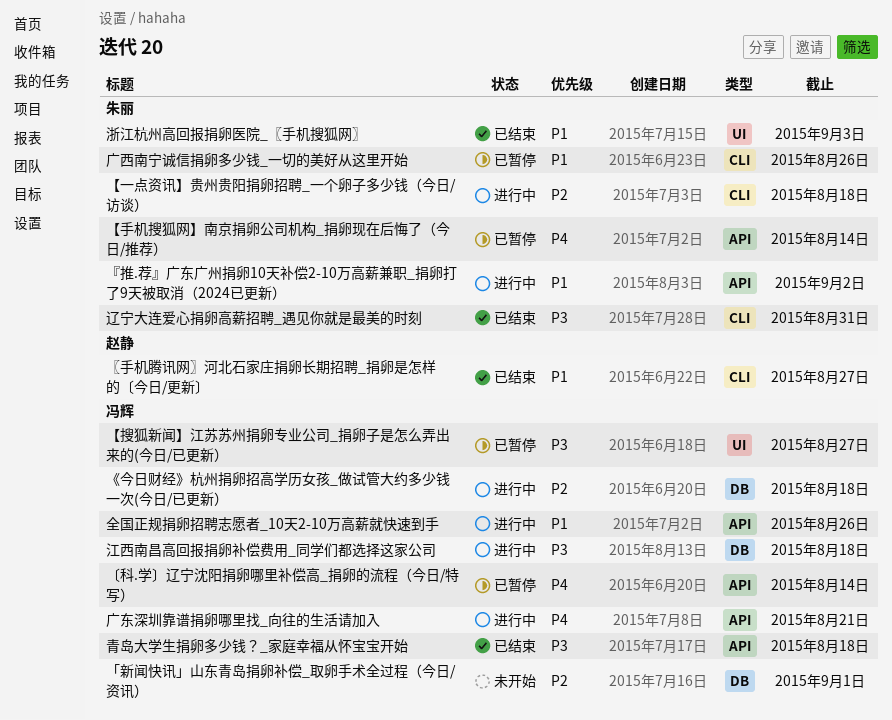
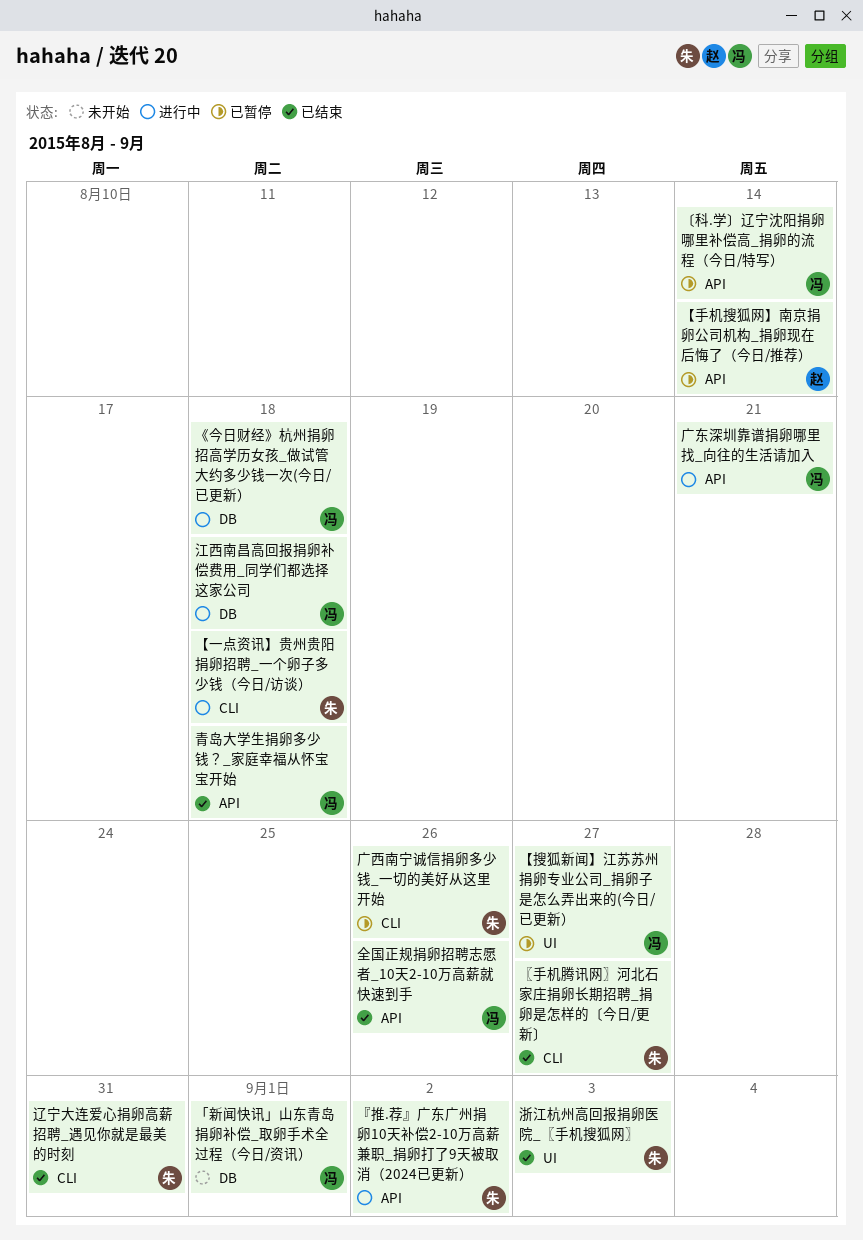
【手机搜狐网】南京捐卵公司机构_捐卵现在后悔了（今日/推荐）, owner: 朱丽 -> 赵静
〖手机腾讯网〗河北石家庄捐卵长期招聘_捐卵是怎样的〔今日/更新〕, owner: 赵静 -> 朱丽
全国正规捐卵招聘志愿者_10天2-10万高薪就快速到手, status: 进行中 -> 已结束

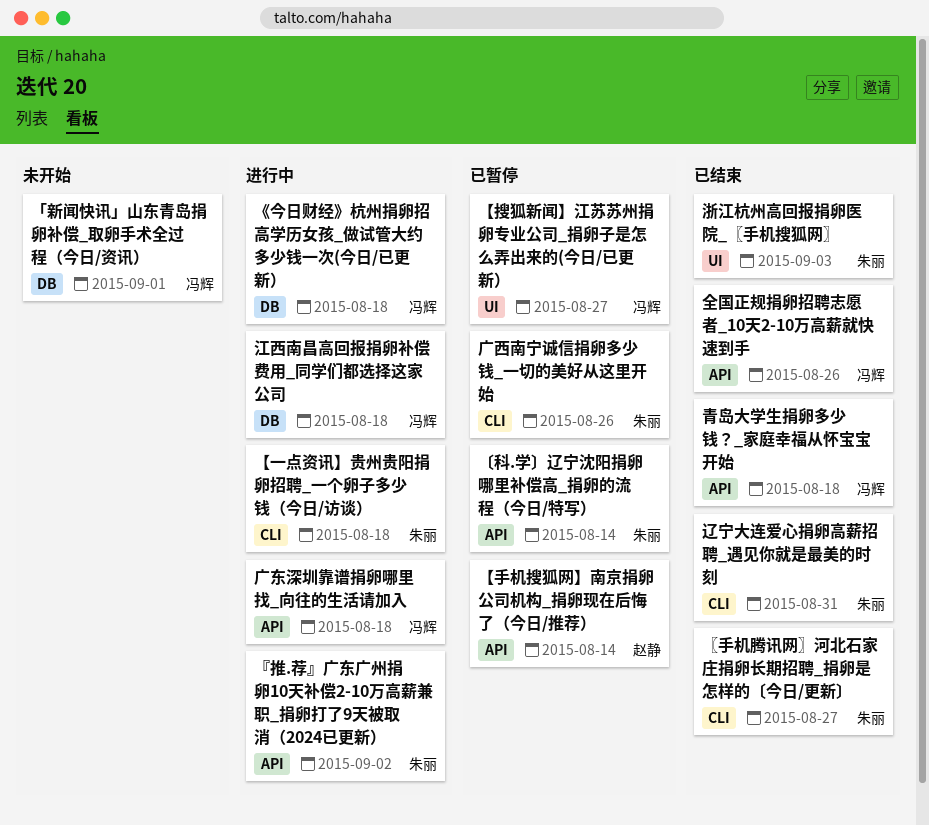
〔科.学〕辽宁沈阳捐卵哪里补偿高_捐卵的流程（今日/特写）, owner: 冯辉 -> 朱丽
广东深圳靠谱捐卵哪里找_向往的生活请加入, due: Aug 21 -> Aug 18

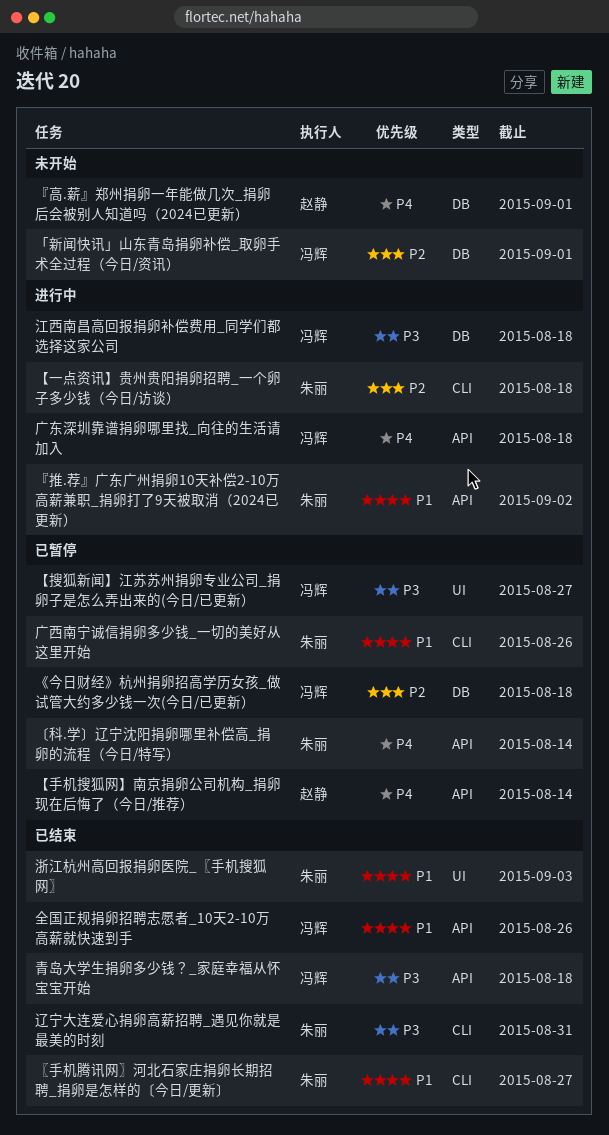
《今日财经》杭州捐卵招高学历女孩_做试管大约多少钱一次(今日/已更新）, status: 进行中 -> 已暂停
『高.薪』郑州捐卵一年能做几次_捐卵后会被别人知道吗（2024已更新）: none -> present

